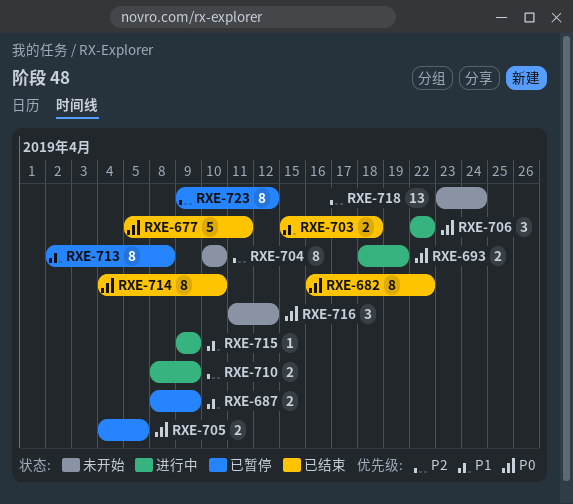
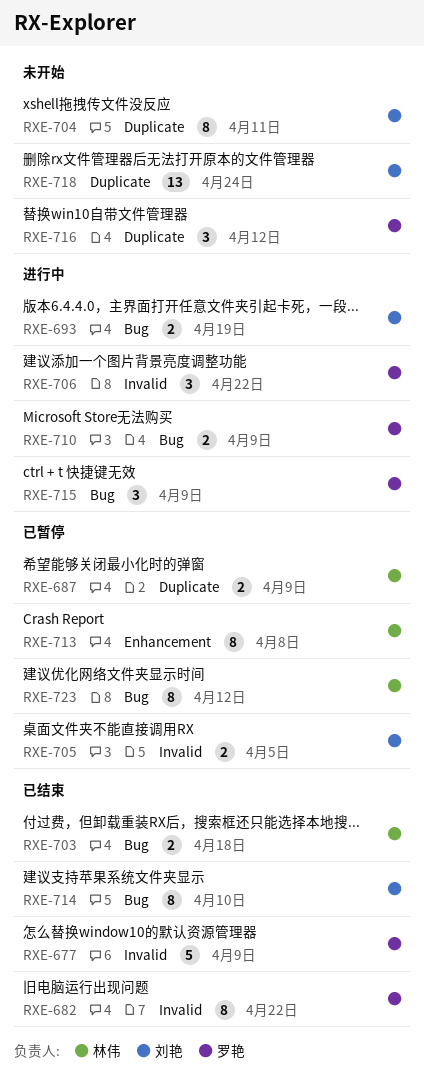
RXE-677, due: Apr 11 -> Apr 9
RXE-704, due: Apr 10 -> Apr 11
RXE-715, estimate: 1 -> 3

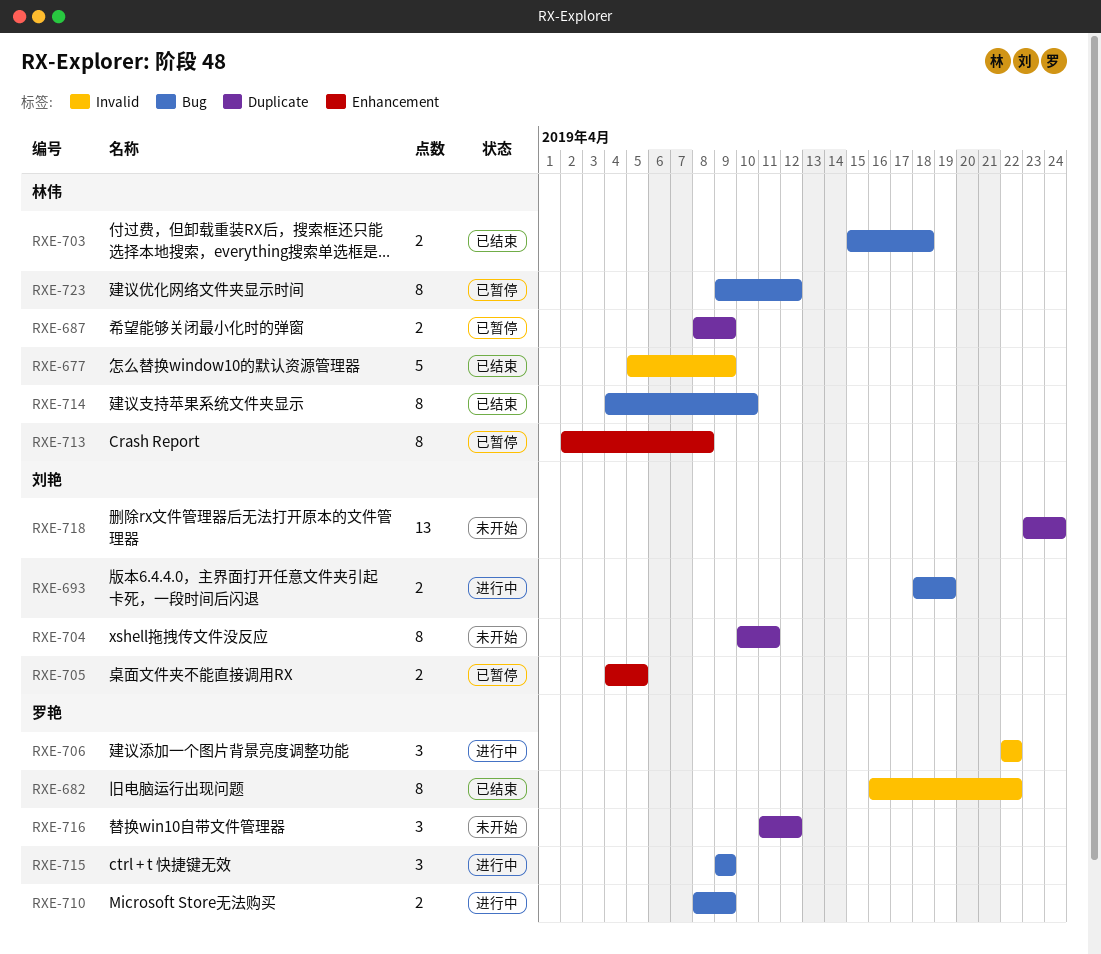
RXE-677, owner: 罗艳 -> 林伟
RXE-705, label: Invalid -> Enhancement
RXE-714, owner: 刘艳 -> 林伟

